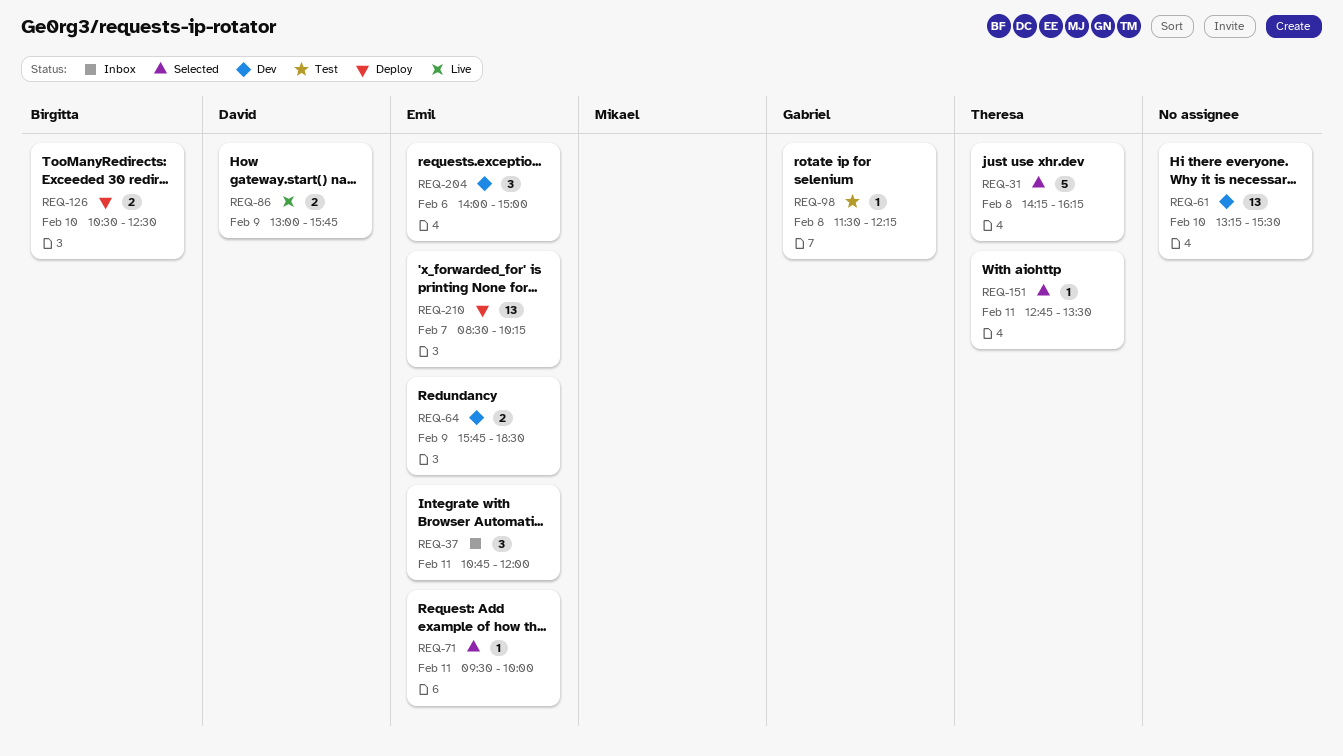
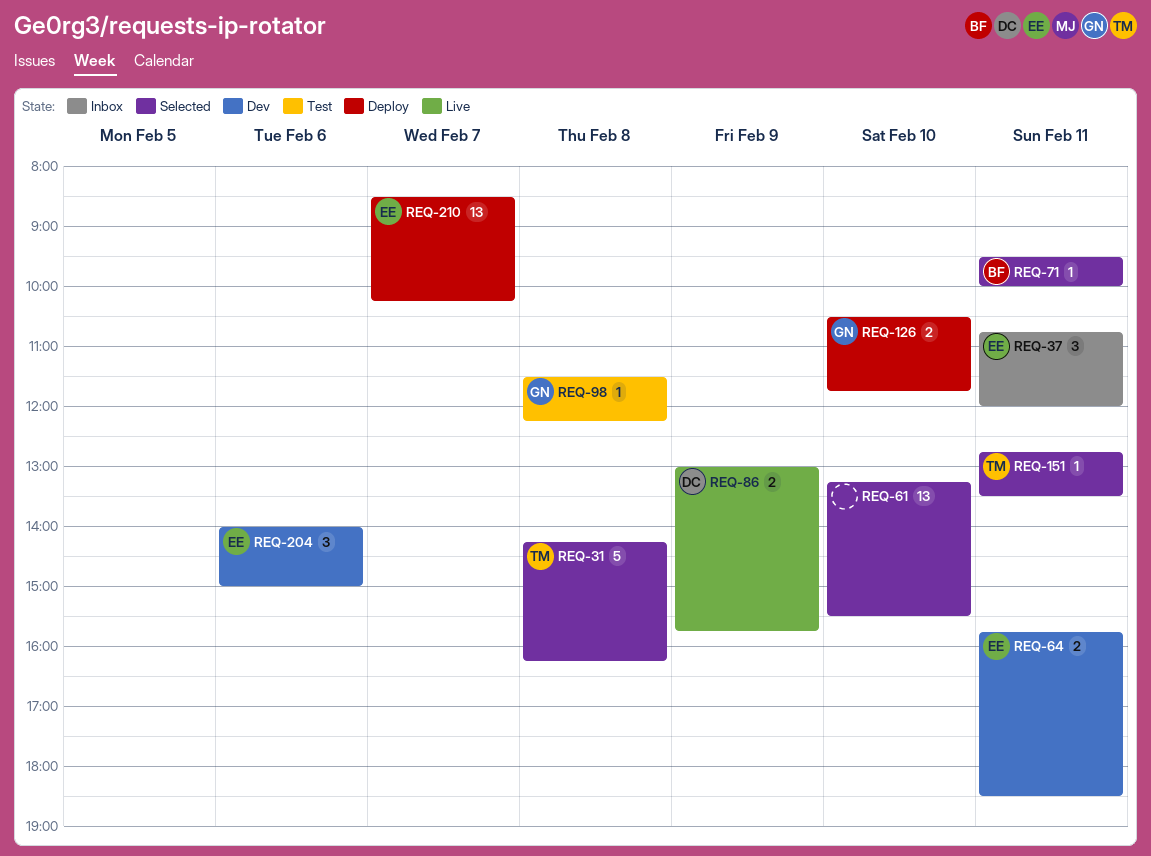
REQ-61, status: Dev -> Selected
REQ-64, day: Feb 9 -> Feb 11
REQ-71, owner: Emil -> Birgitta
REQ-126, owner: Birgitta -> Gabriel
REQ-126, ends: 12:30 -> 11:45

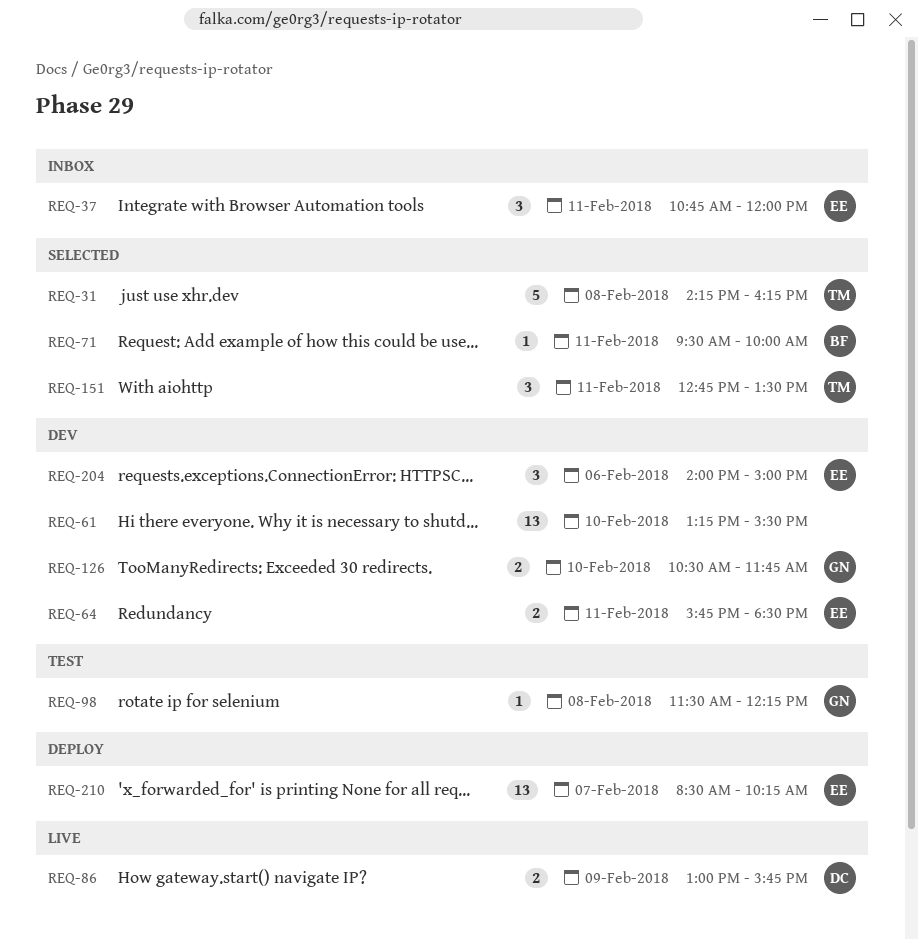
REQ-61, status: Selected -> Dev
REQ-126, status: Deploy -> Dev
REQ-151, estimate: 1 -> 3

